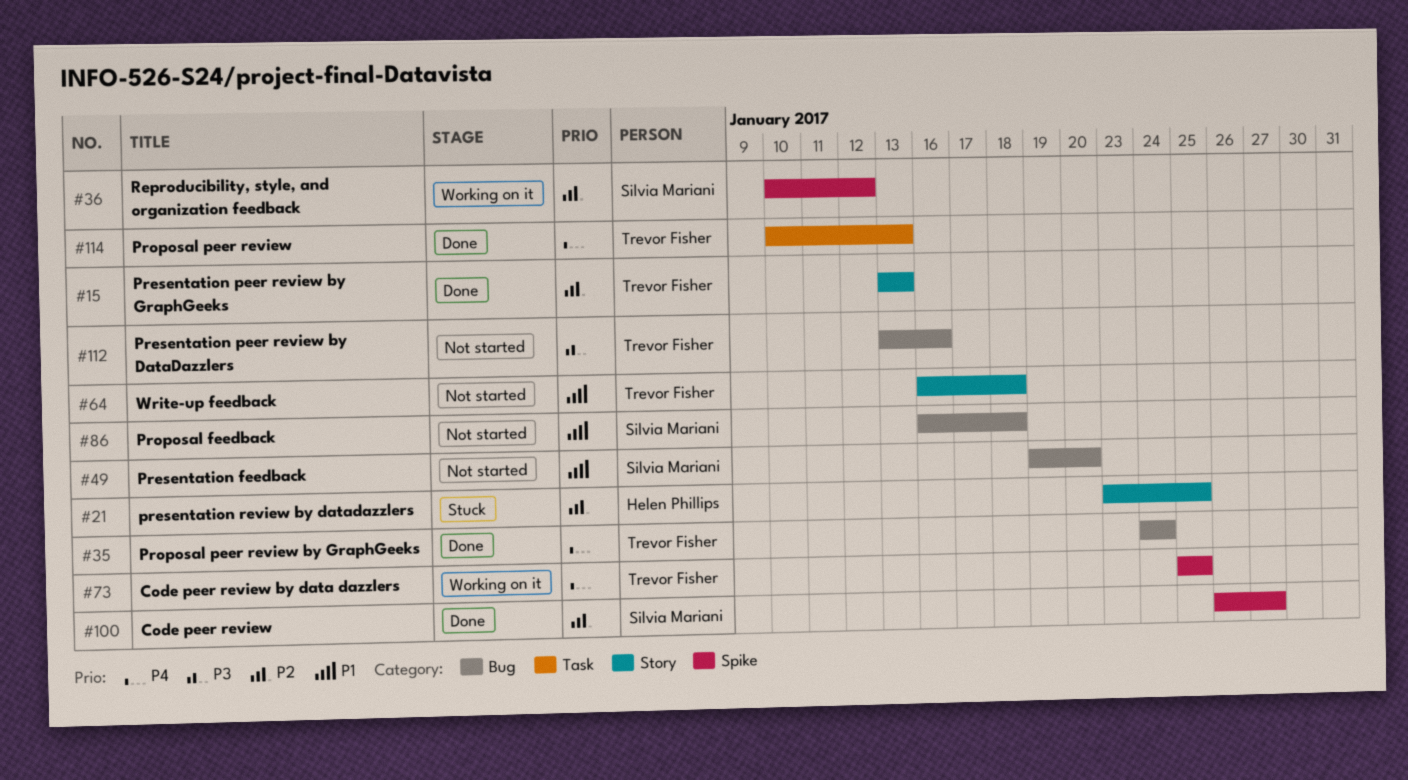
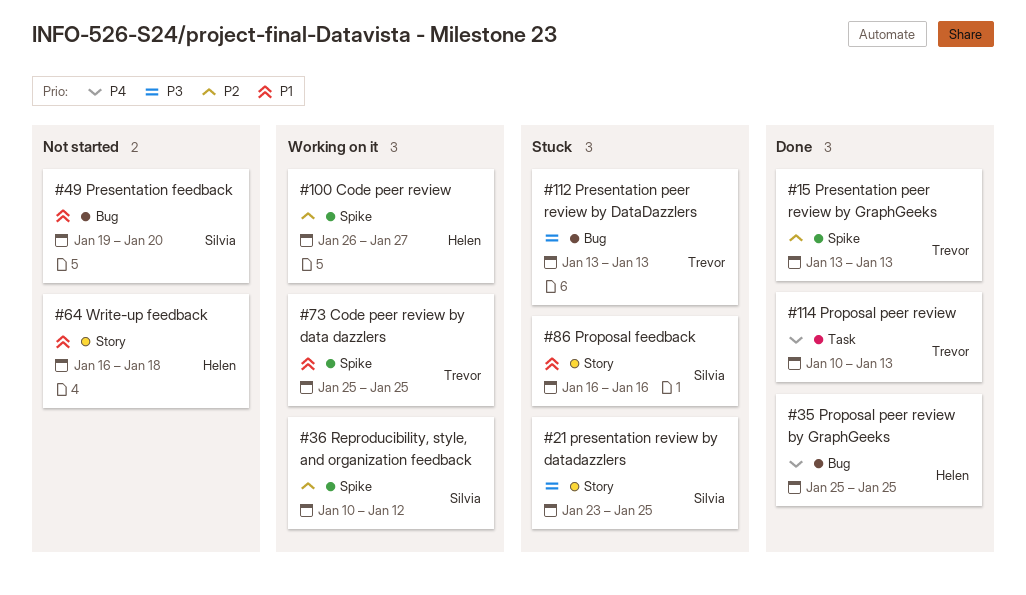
#15, label: Story -> Spike
#21, owner: Helen Phillips -> Silvia Mariani
#21, priority: P2 -> P3
#35, owner: Trevor Fisher -> Helen Phillips
#35, start: Jan 24 -> Jan 25
#35, due: Jan 24 -> Jan 25
#64, owner: Trevor Fisher -> Helen Phillips
#73, priority: P4 -> P1
#86, status: Not started -> Stuck
#86, label: Bug -> Story
#86, due: Jan 18 -> Jan 16
#100, status: Done -> Working on it
#100, owner: Silvia Mariani -> Helen Phillips
#112, status: Not started -> Stuck
#112, due: Jan 16 -> Jan 13

